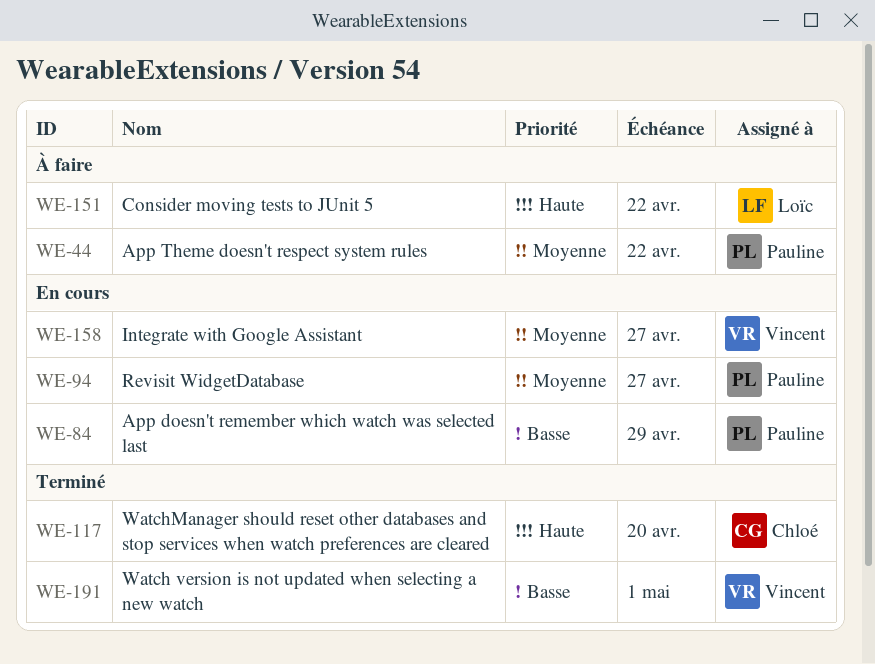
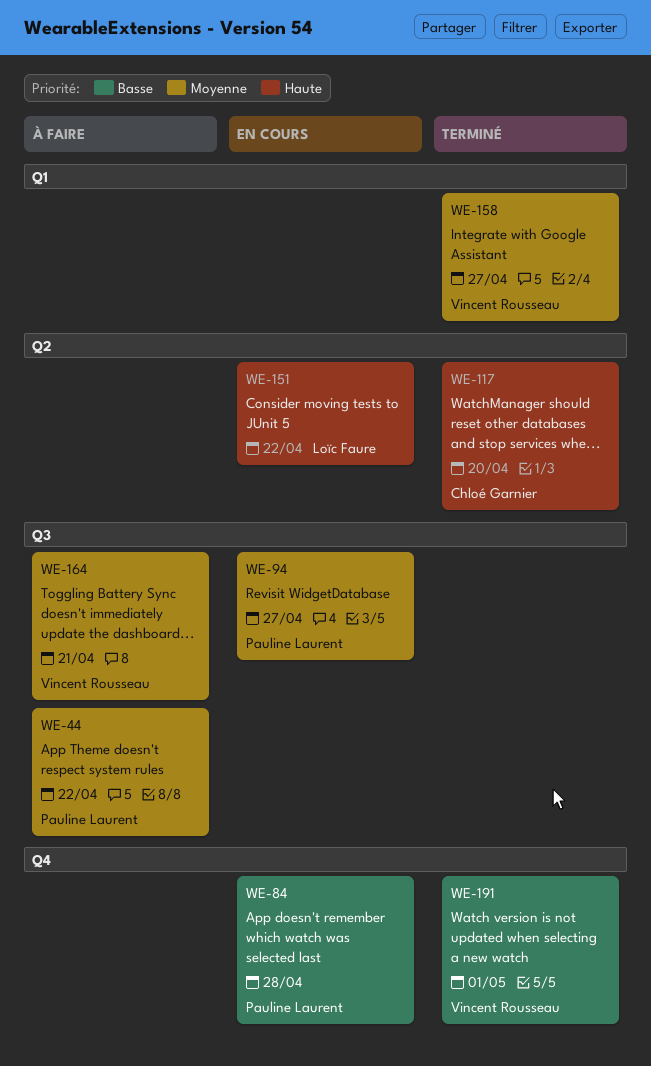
WE-84, due: Apr 29 -> Apr 28
WE-151, status: À faire -> En cours
WE-158, status: En cours -> Terminé
WE-164: none -> present

